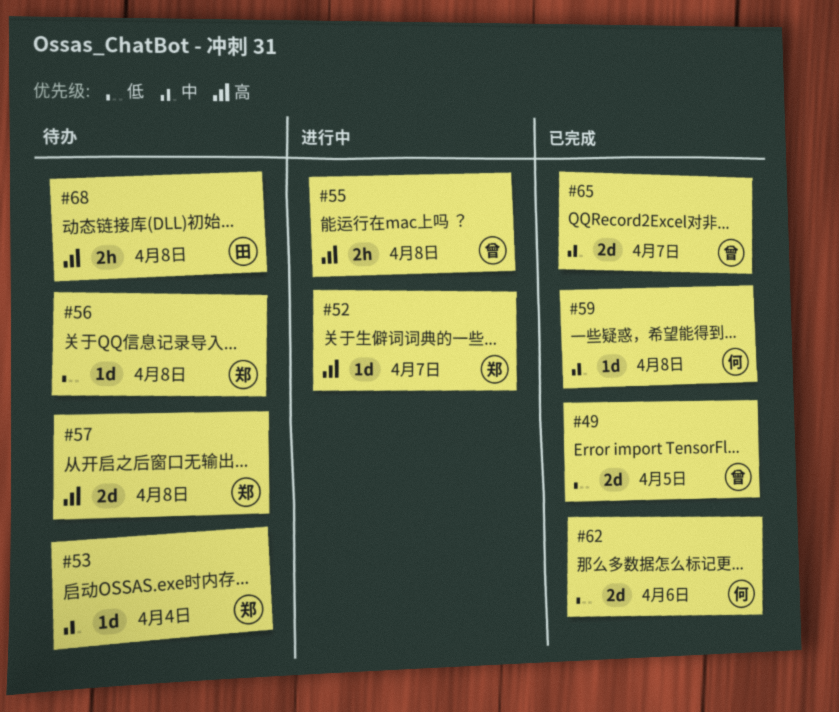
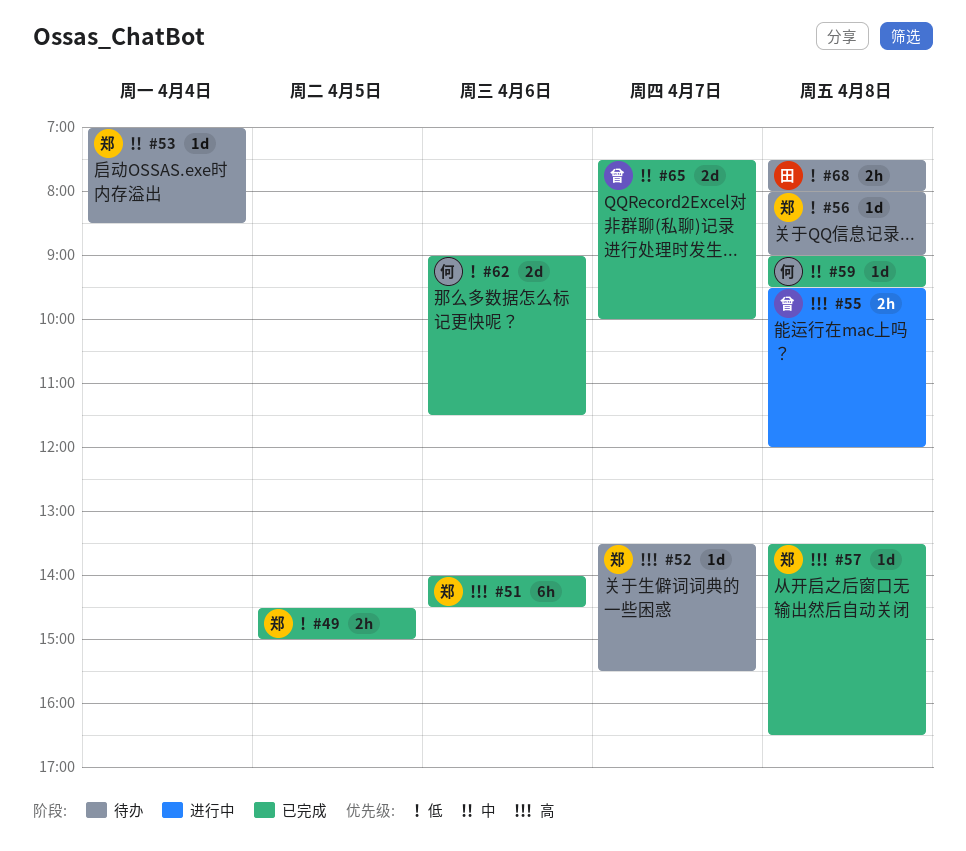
#49, owner: 曾 -> 郑
#49, estimate: 2d -> 2h
#51: none -> present
#52, status: 进行中 -> 待办
#57, status: 待办 -> 已完成
#57, estimate: 2d -> 1d
#68, priority: 高 -> 低

